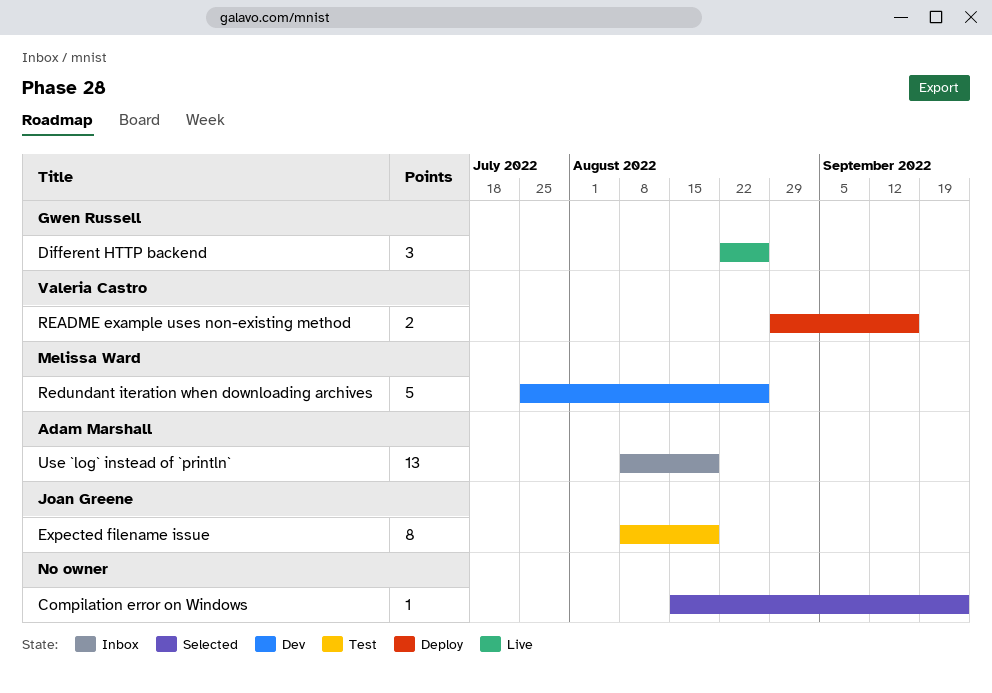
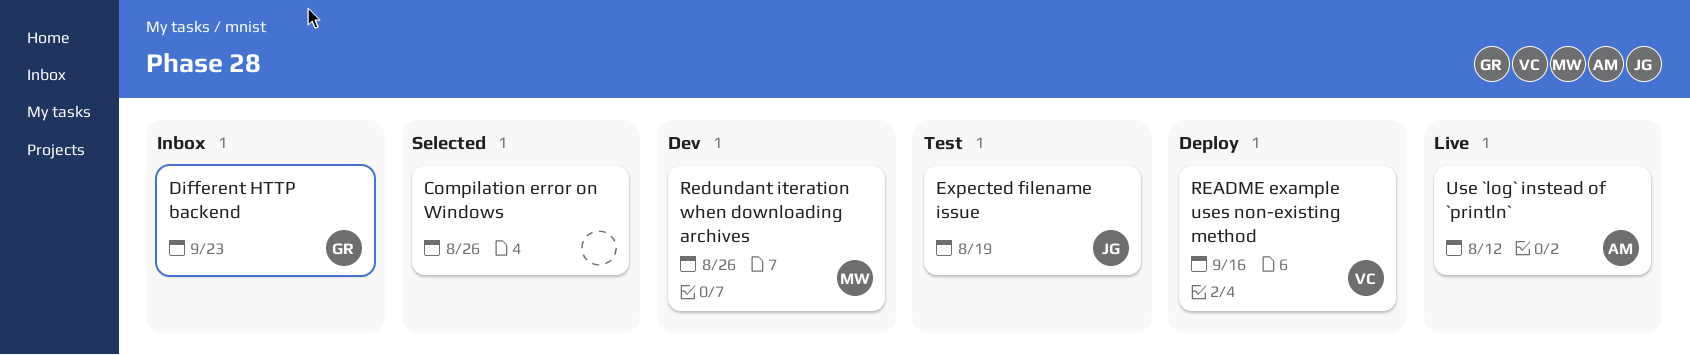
Compilation error on Windows, due: Sep 23 -> Aug 26
Different HTTP backend, status: Live -> Inbox
Different HTTP backend, due: Aug 26 -> Sep 23
Use `log` instead of `println`, status: Inbox -> Live
Use `log` instead of `println`, due: Aug 19 -> Aug 12

